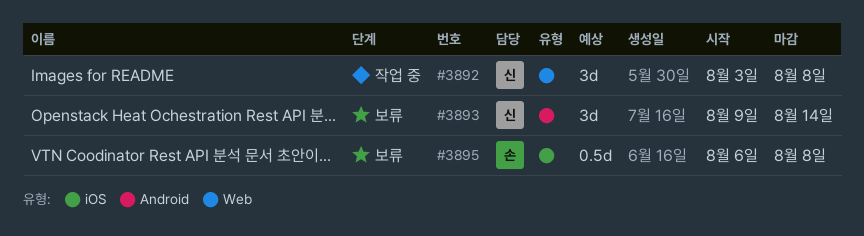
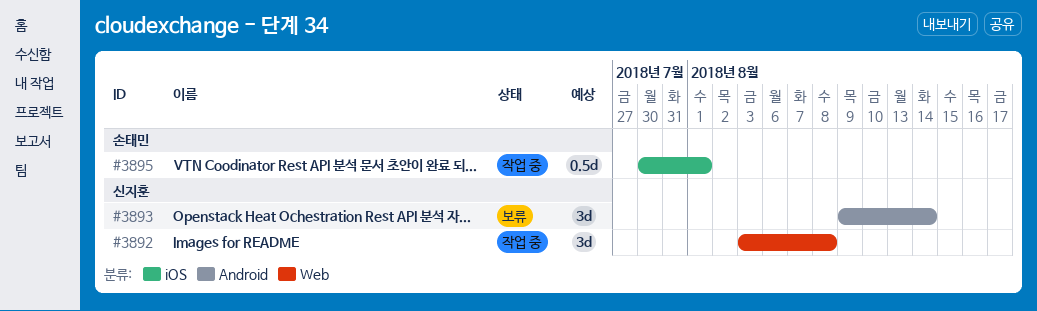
#3895, status: 보류 -> 작업 중
#3895, start: Aug 6 -> Jul 30
#3895, due: Aug 8 -> Aug 1

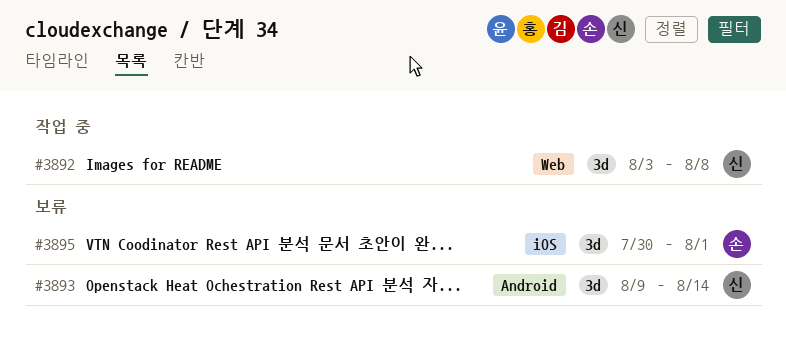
#3895, status: 작업 중 -> 보류
#3895, estimate: 0.5d -> 3d

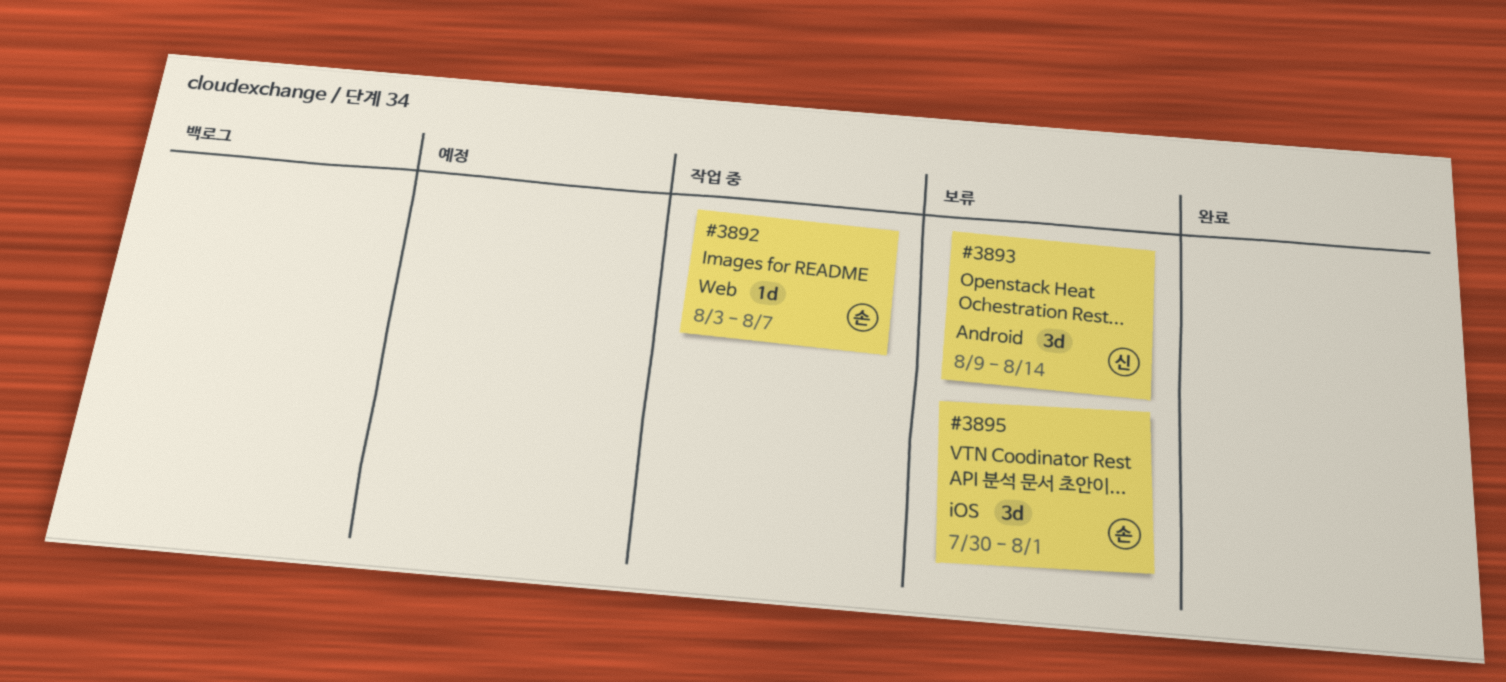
#3892, owner: 신 -> 손
#3892, estimate: 3d -> 1d
#3892, due: Aug 8 -> Aug 7

